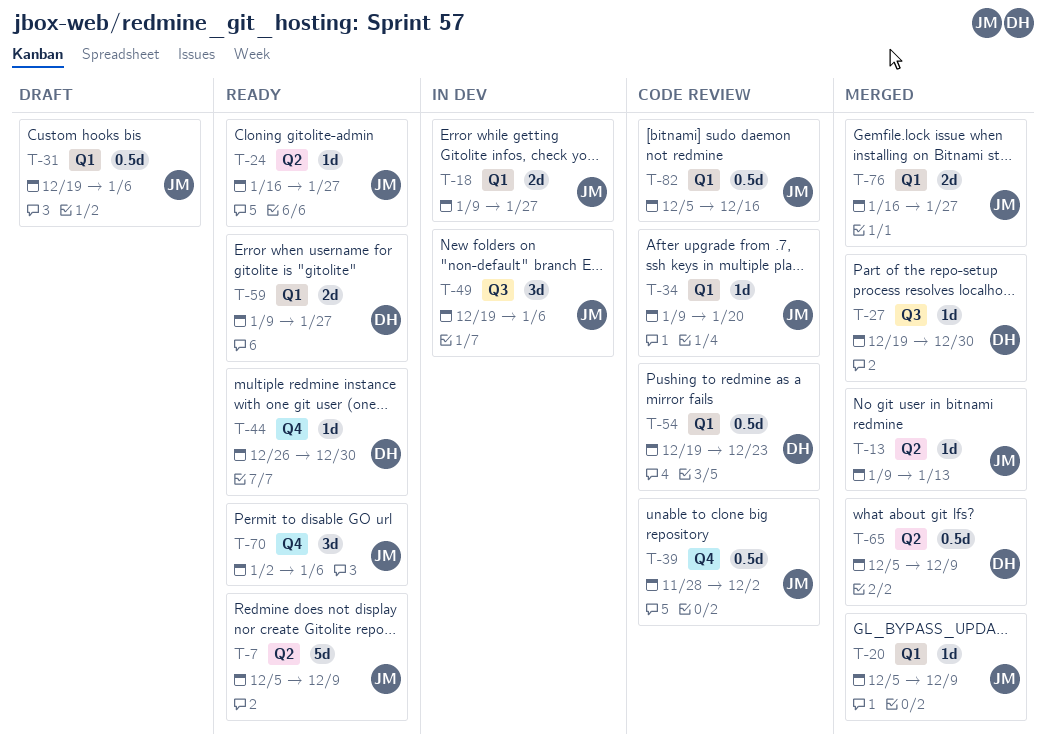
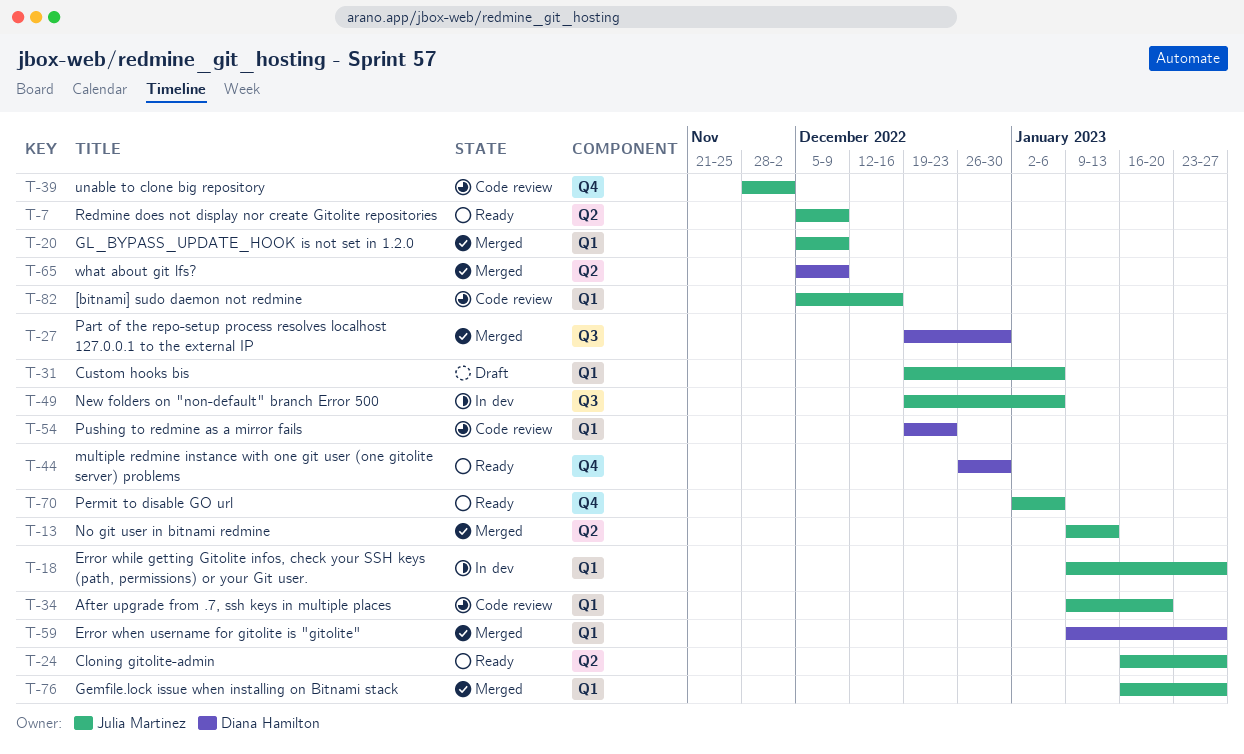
T-59, status: Ready -> Merged

